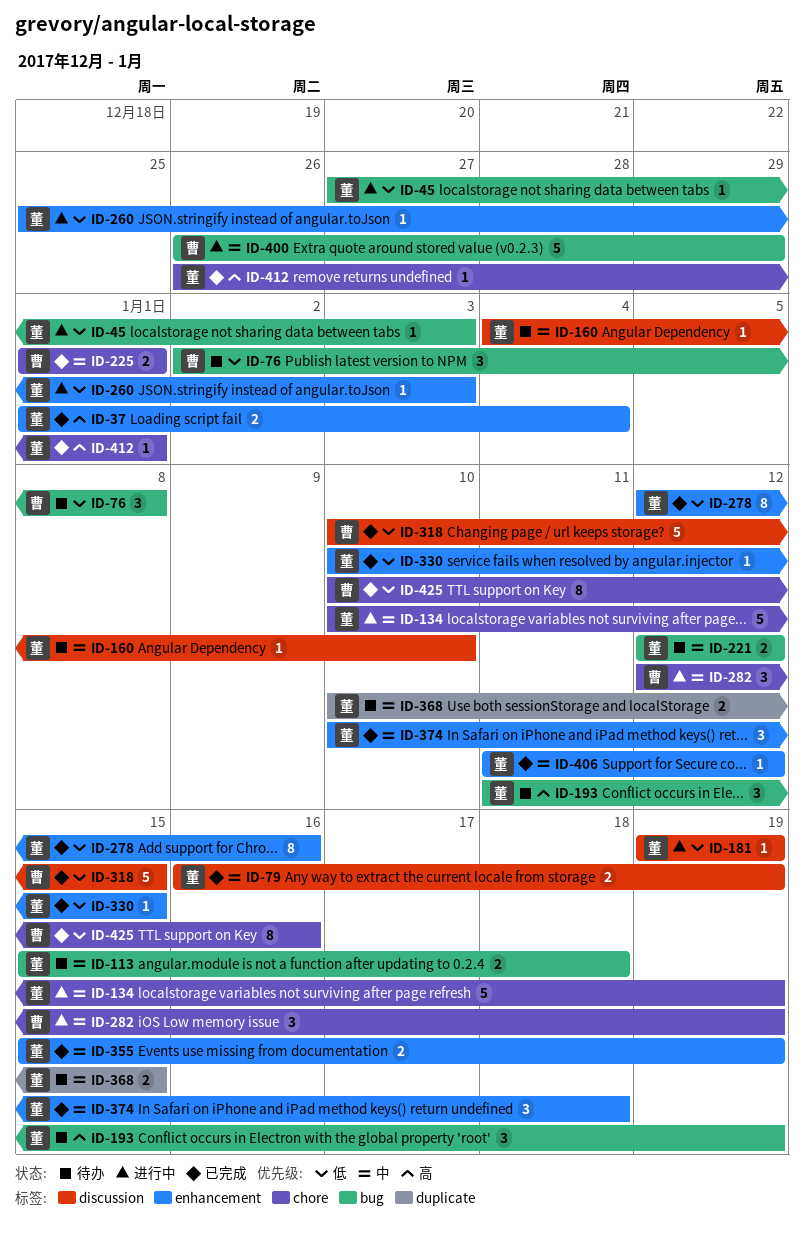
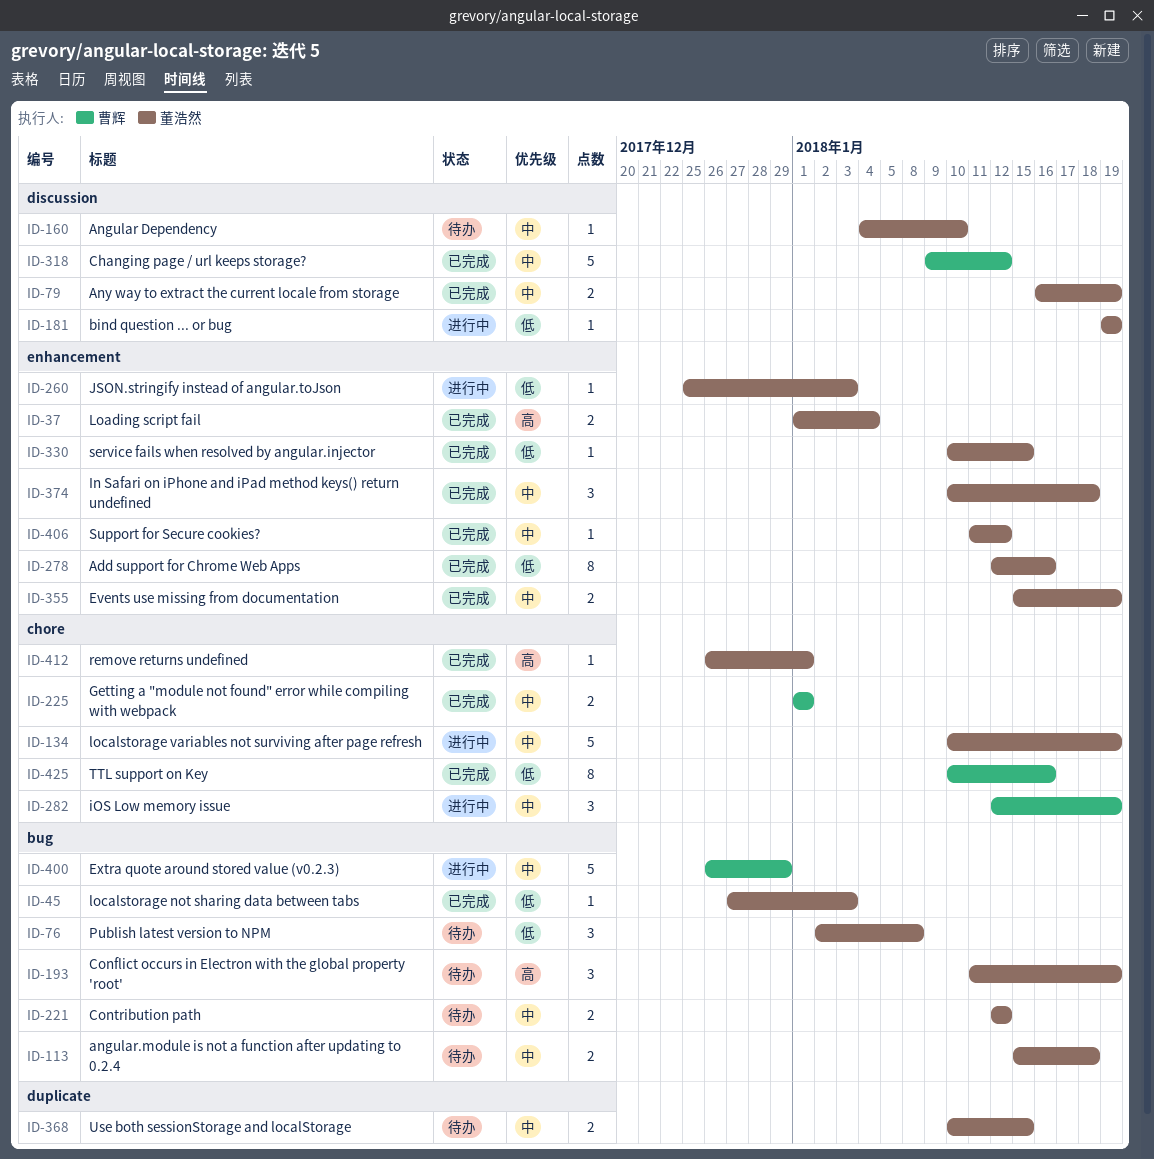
ID-45, status: 进行中 -> 已完成
ID-76, owner: 曹辉 -> 董浩然
ID-318, priority: 低 -> 中
ID-318, start: Jan 10 -> Jan 9
ID-318, due: Jan 15 -> Jan 12

